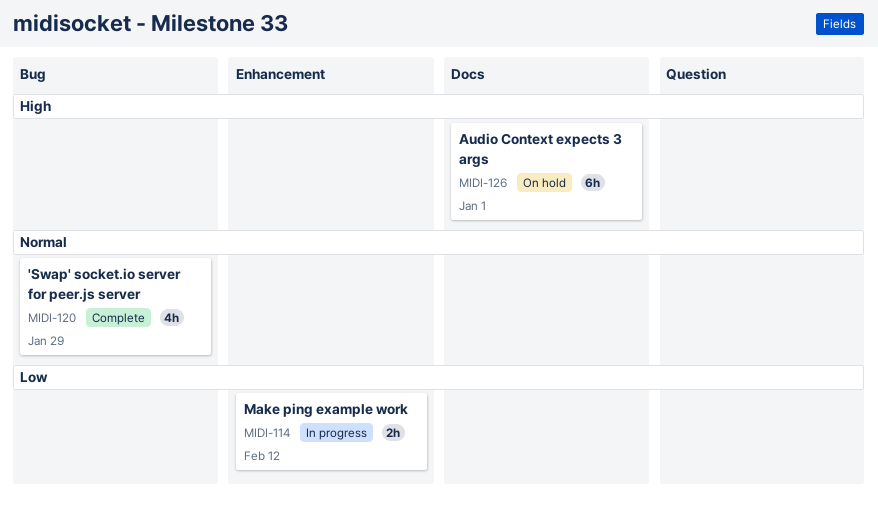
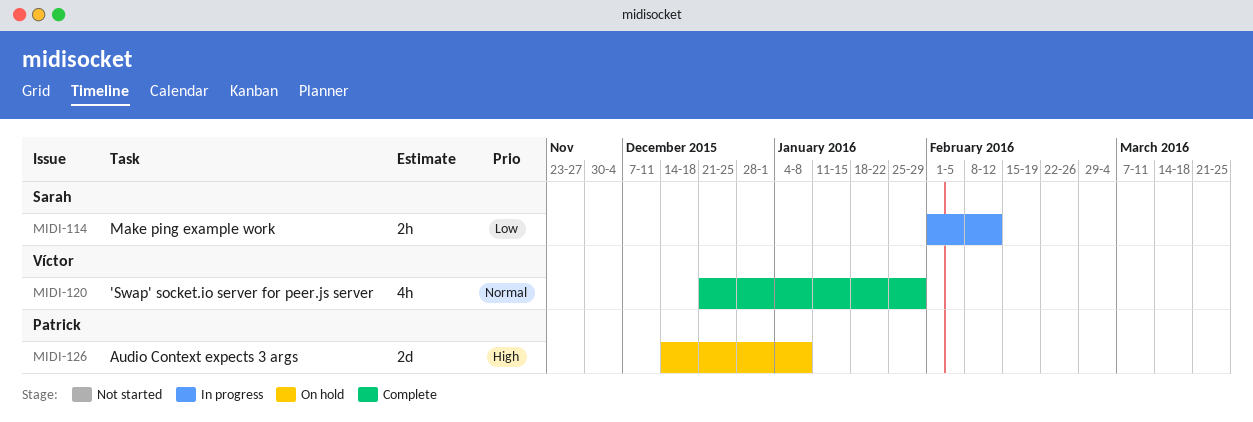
MIDI-126, estimate: 6h -> 2d
MIDI-126, due: Jan 1 -> Jan 8

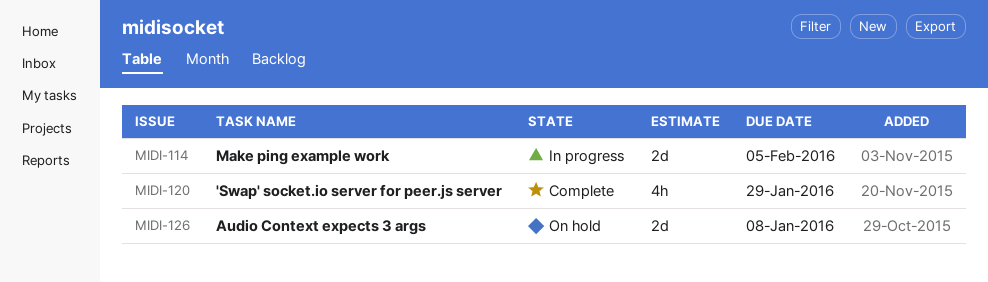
MIDI-114, estimate: 2h -> 2d
MIDI-114, due: Feb 12 -> Feb 5

